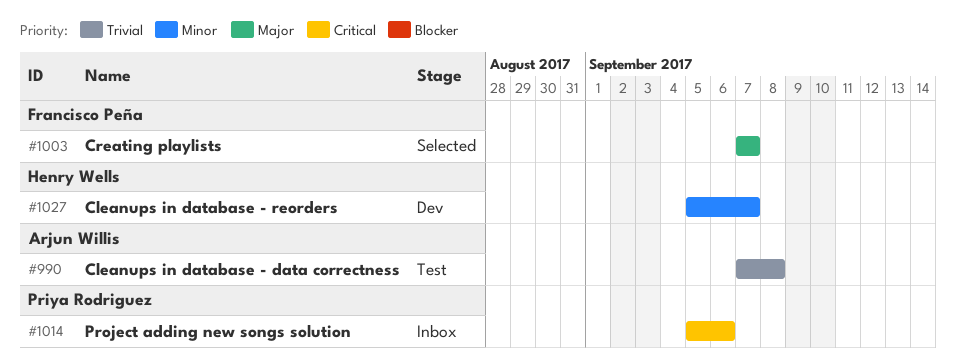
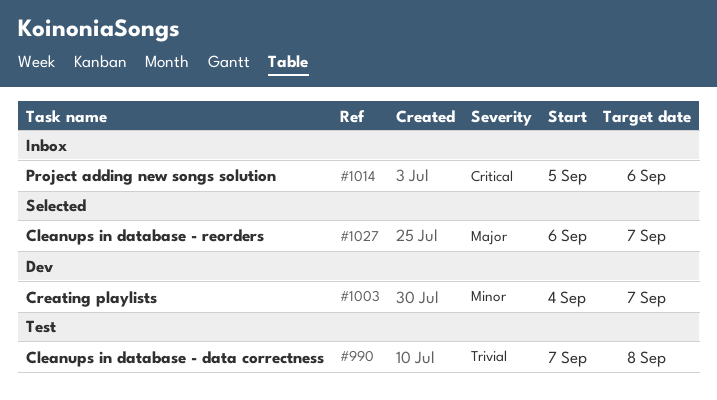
#1003, status: Selected -> Dev
#1003, priority: Major -> Minor
#1003, start: Sep 7 -> Sep 4
#1027, status: Dev -> Selected
#1027, priority: Minor -> Major
#1027, start: Sep 5 -> Sep 6

